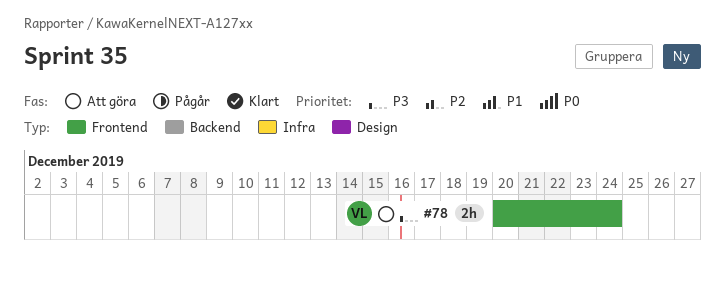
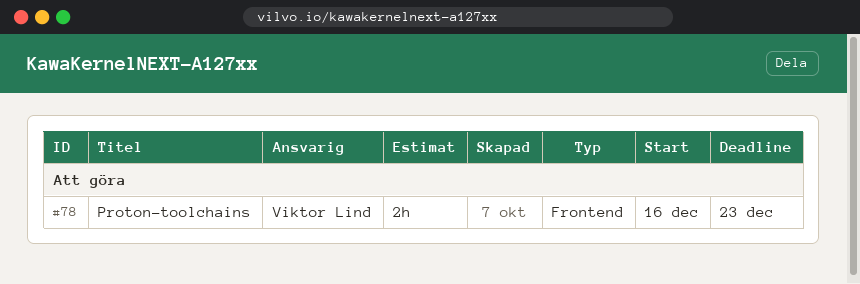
#78, start: Dec 20 -> Dec 16
#78, due: Dec 24 -> Dec 23

